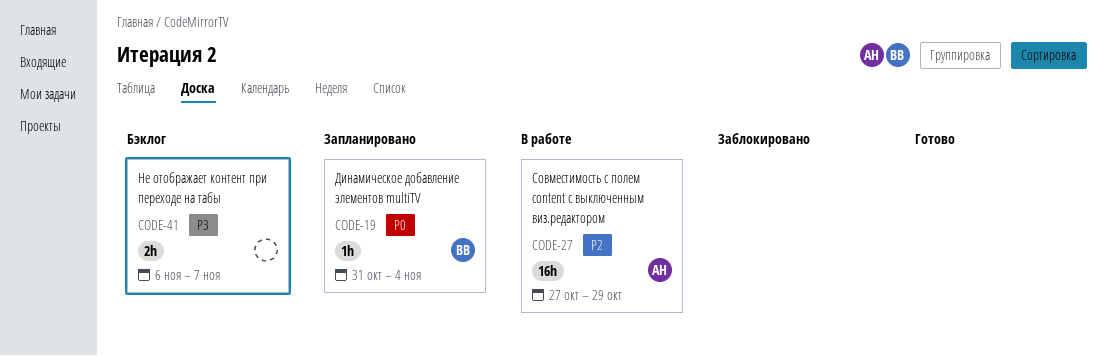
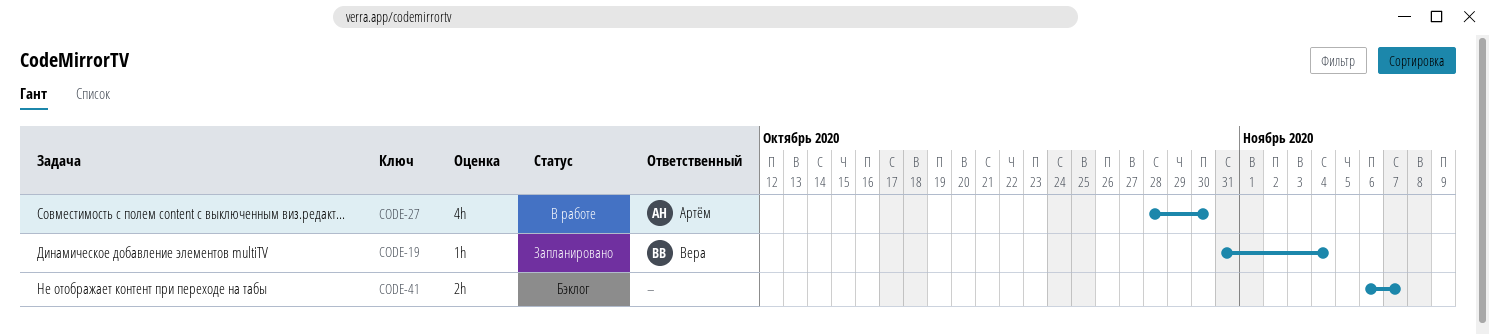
CODE-27, estimate: 16h -> 4h
CODE-27, start: Oct 27 -> Oct 28
CODE-27, due: Oct 29 -> Oct 30

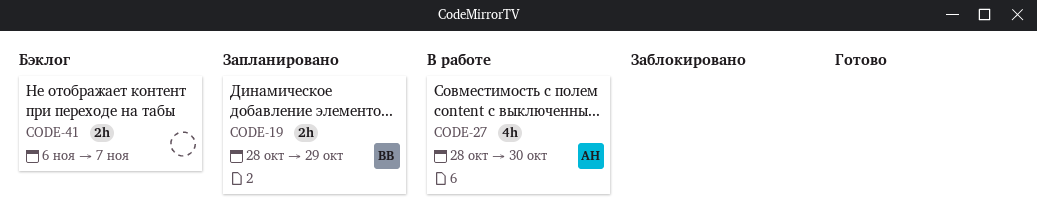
CODE-19, estimate: 1h -> 2h
CODE-19, start: Oct 31 -> Oct 28
CODE-19, due: Nov 4 -> Oct 29

